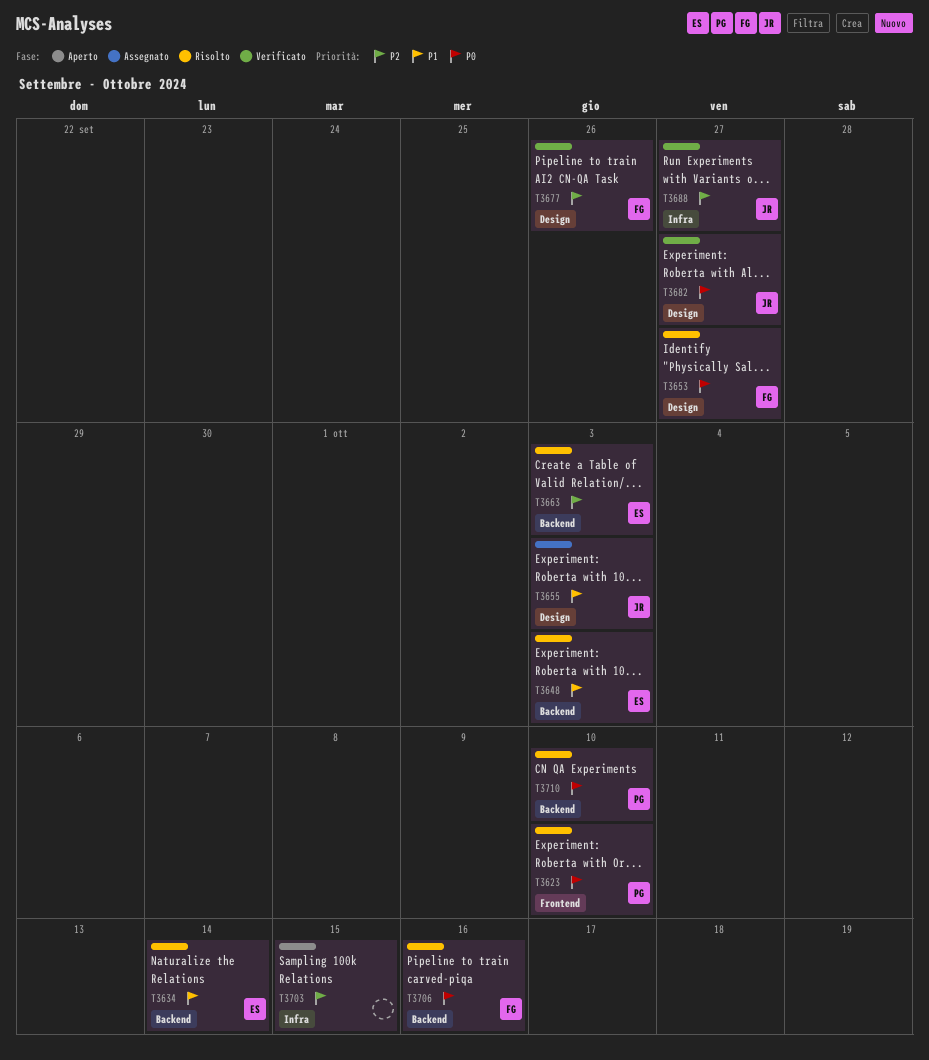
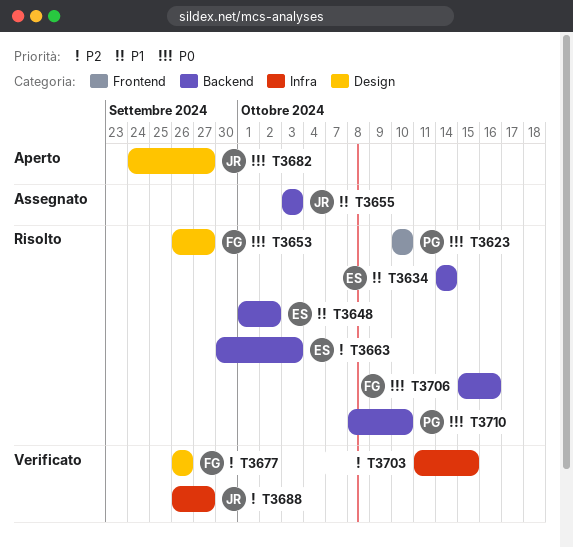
T3648, due: Oct 3 -> Oct 2
T3655, label: Design -> Backend
T3682, status: Verificato -> Aperto
T3703, status: Aperto -> Verificato

